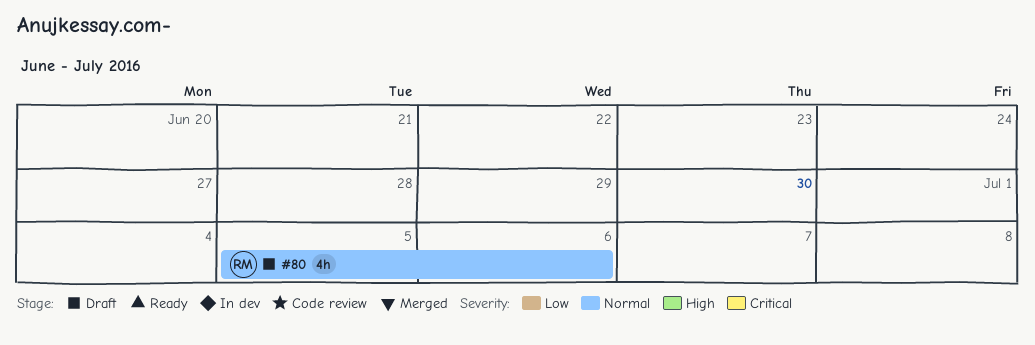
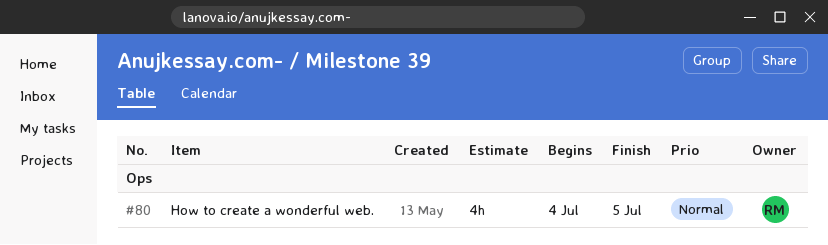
#80, start: Jul 5 -> Jul 4
#80, due: Jul 6 -> Jul 5

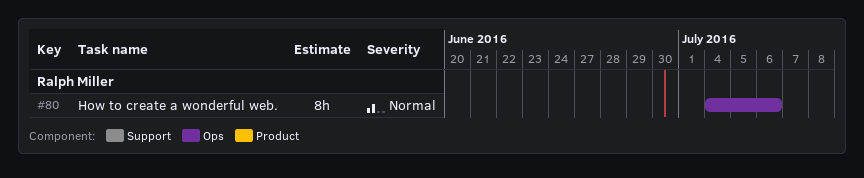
#80, estimate: 4h -> 8h
#80, due: Jul 5 -> Jul 6

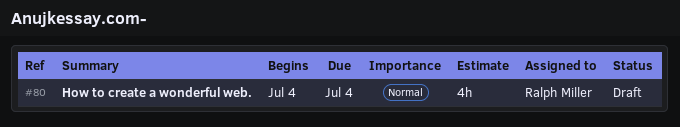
#80, estimate: 8h -> 4h
#80, due: Jul 6 -> Jul 4

